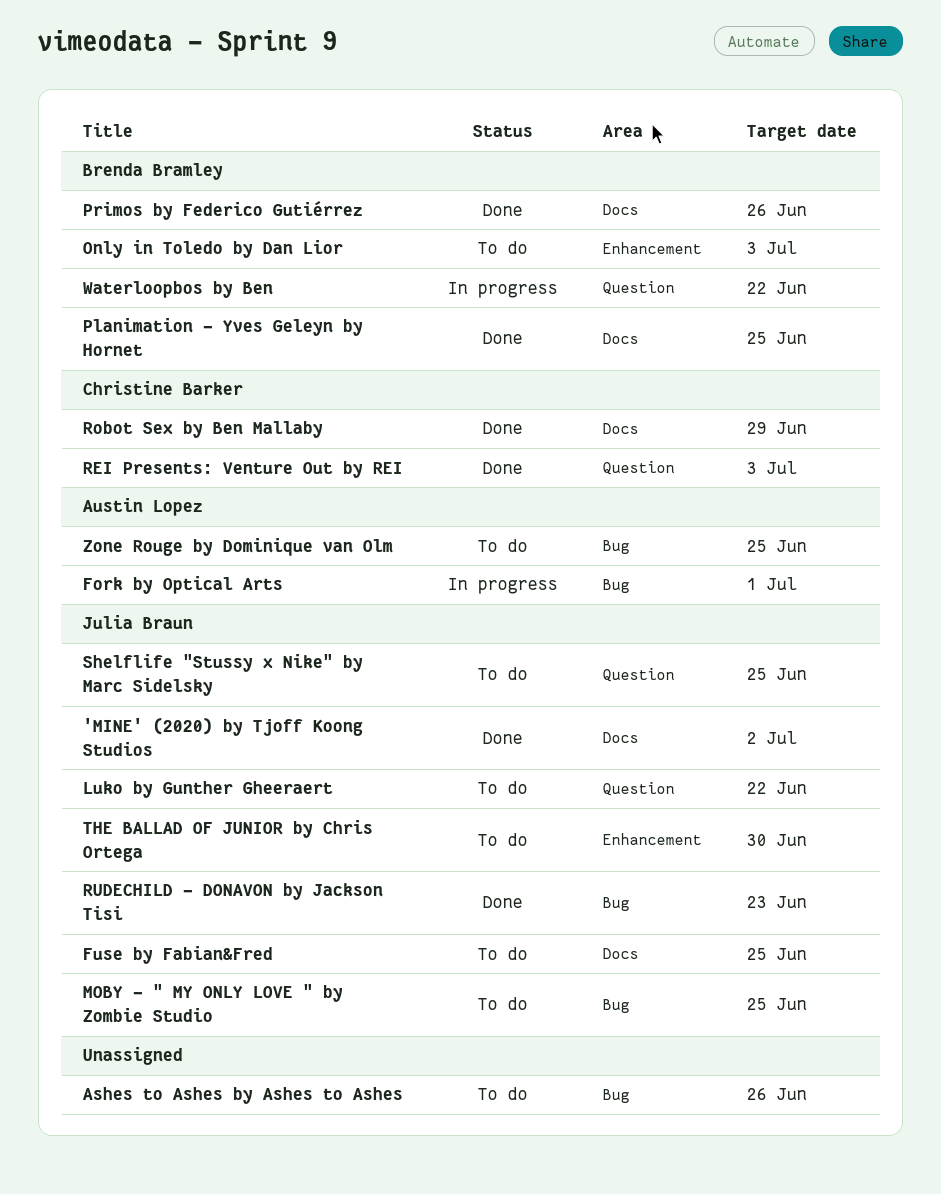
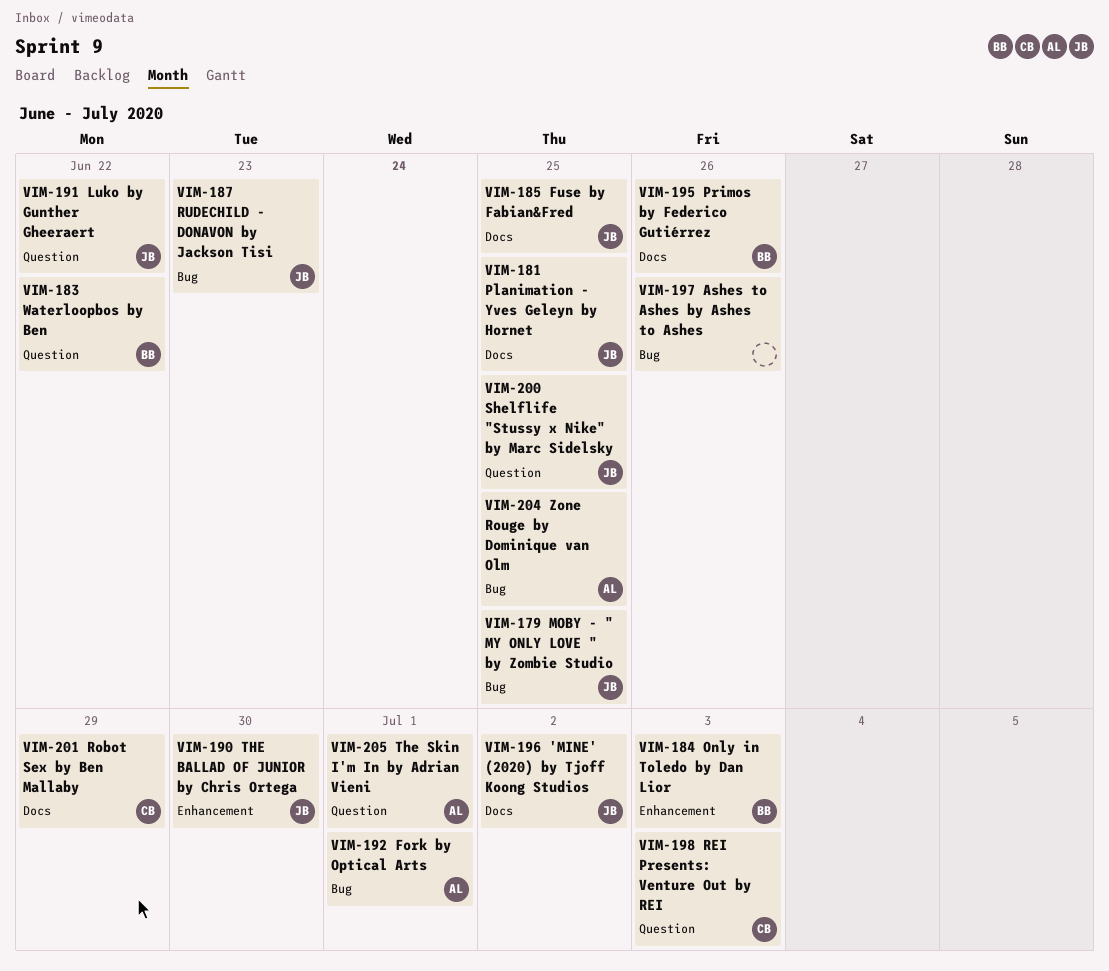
Planimation - Yves Geleyn by Hornet, owner: Brenda Bramley -> Julia Braun
The Skin I'm In by Adrian Vieni: none -> present

